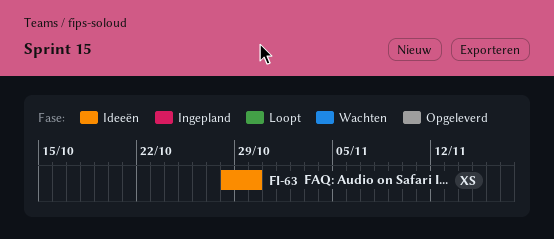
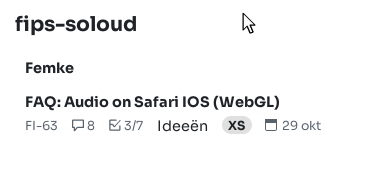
FI-63, due: Oct 30 -> Oct 29

